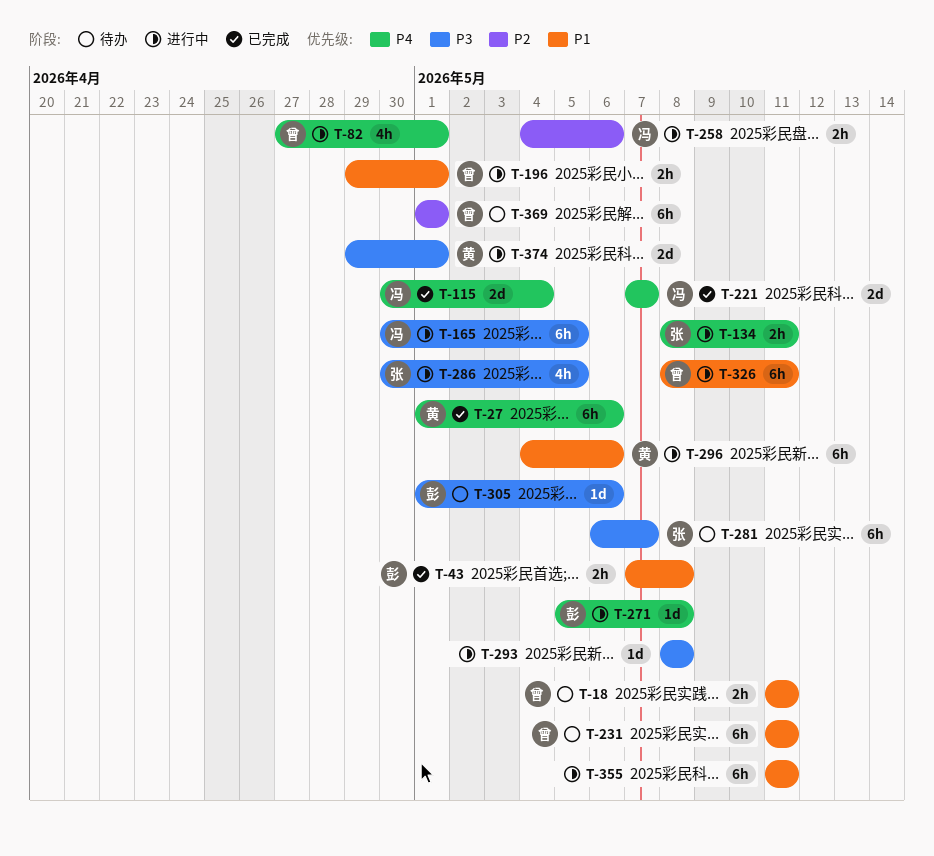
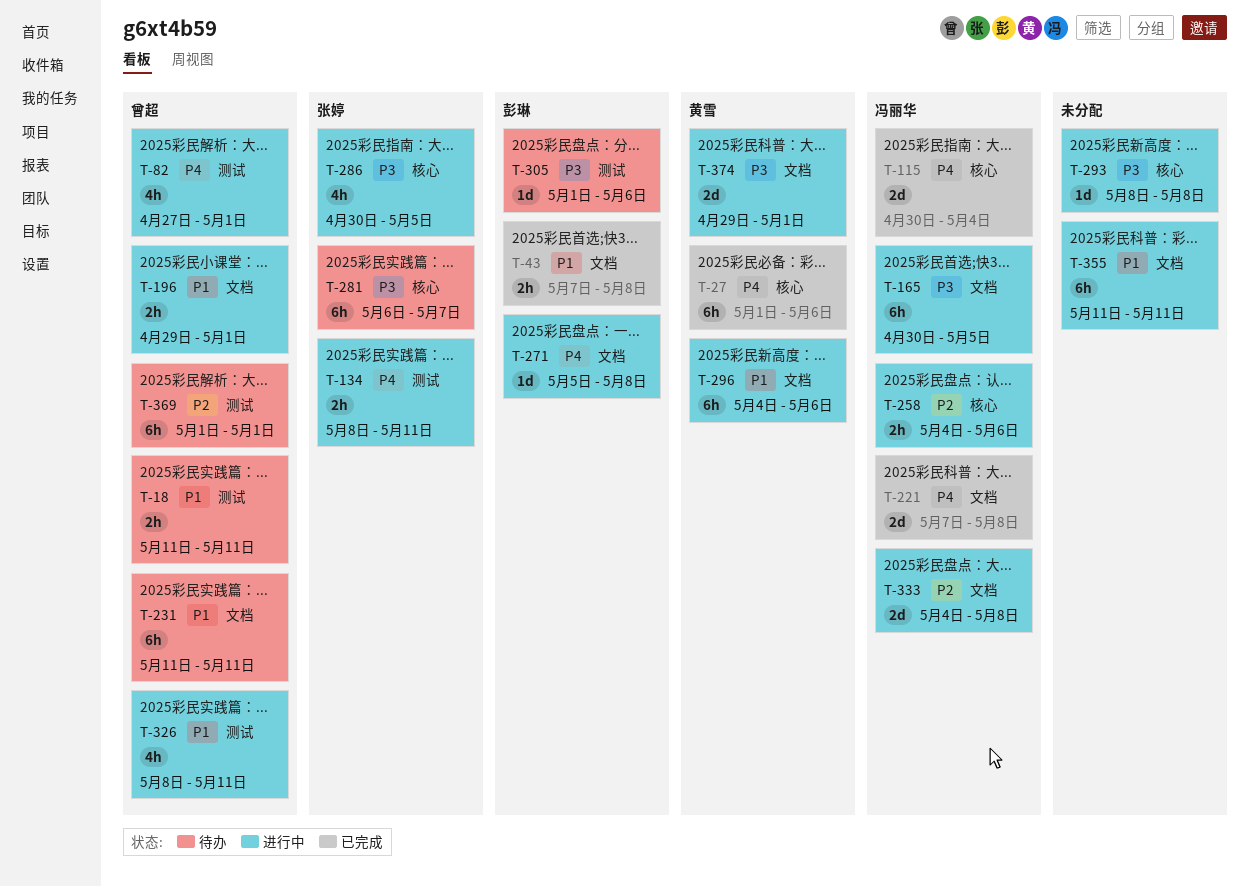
T-221, due: May 7 -> May 8
T-326, estimate: 6h -> 4h
T-333: none -> present

